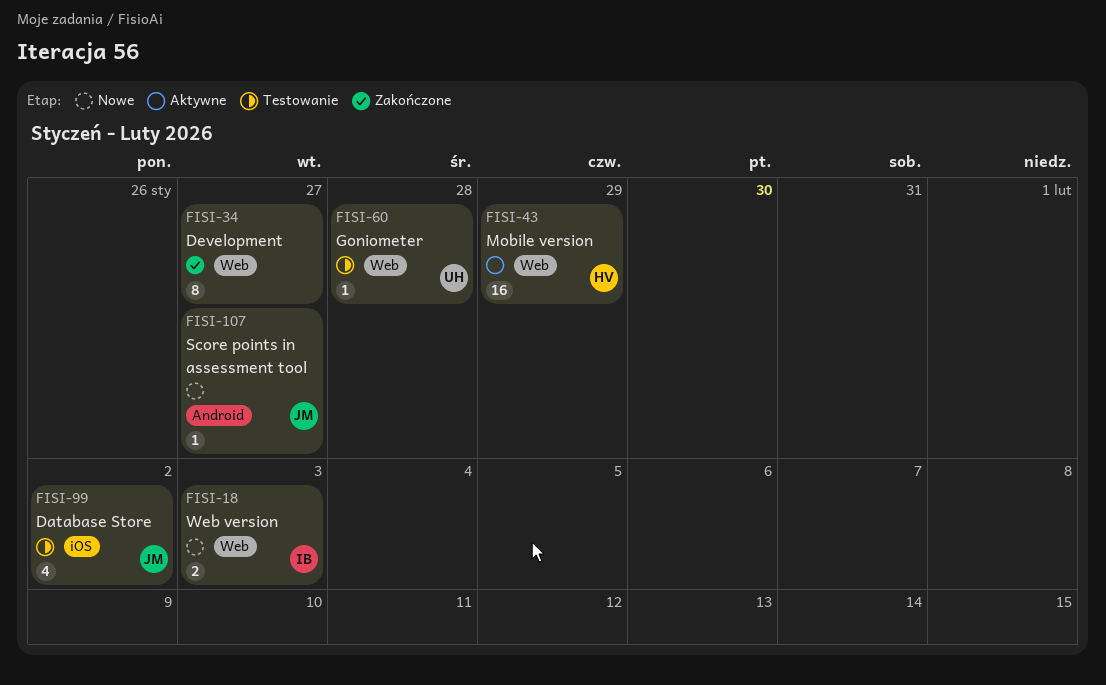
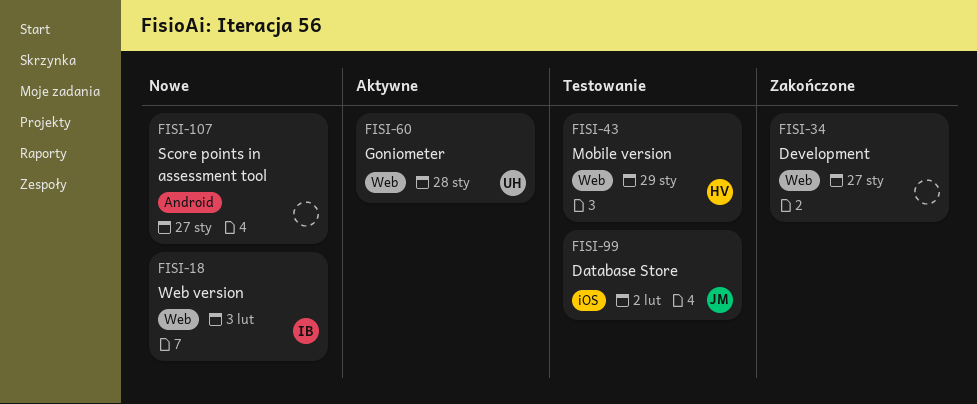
FISI-43, status: Aktywne -> Testowanie
FISI-60, status: Testowanie -> Aktywne
FISI-107, owner: JM -> none

